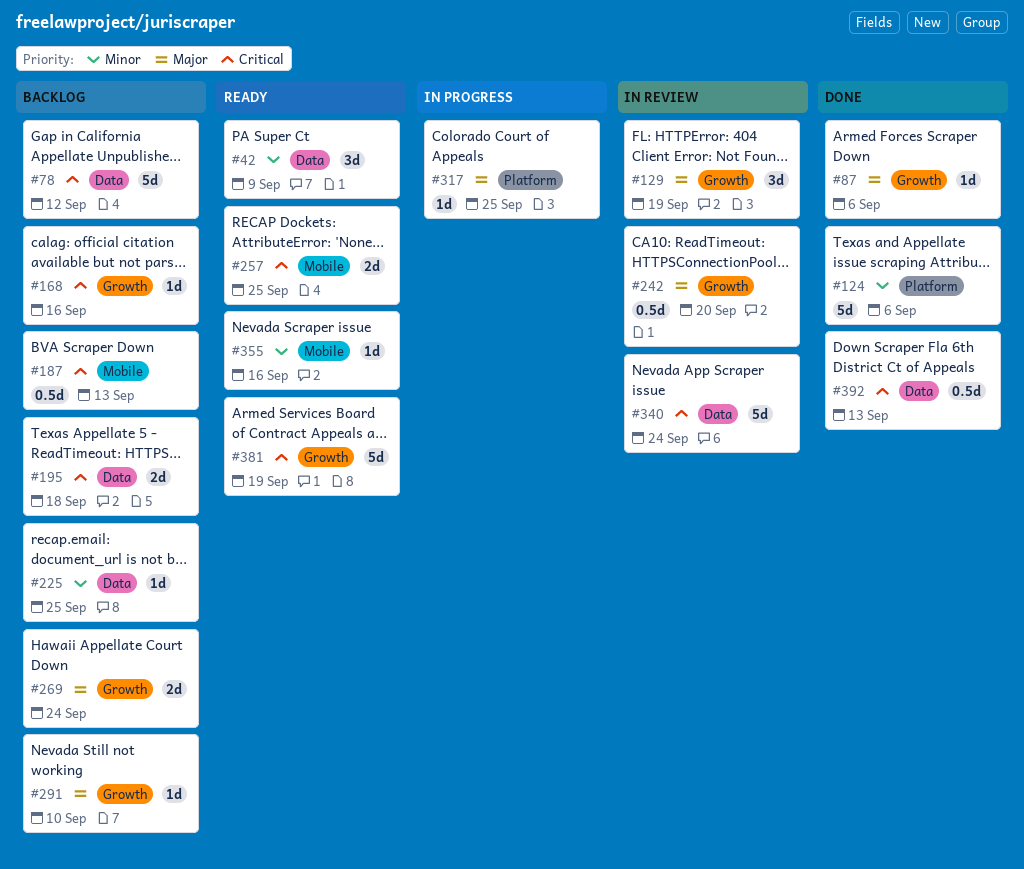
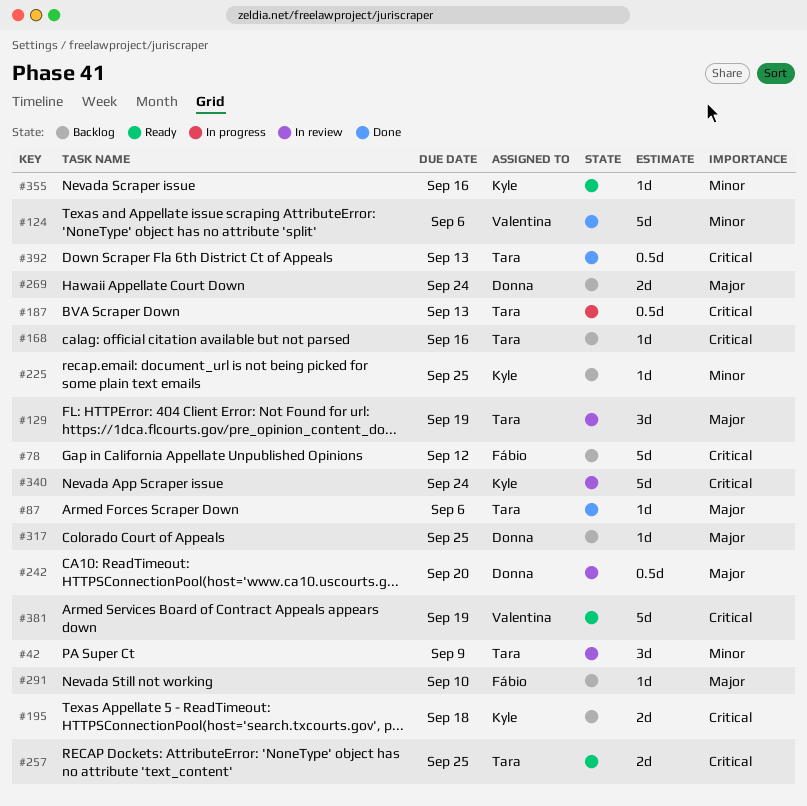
#42, status: Ready -> In review
#187, status: Backlog -> In progress
#317, status: In progress -> Backlog

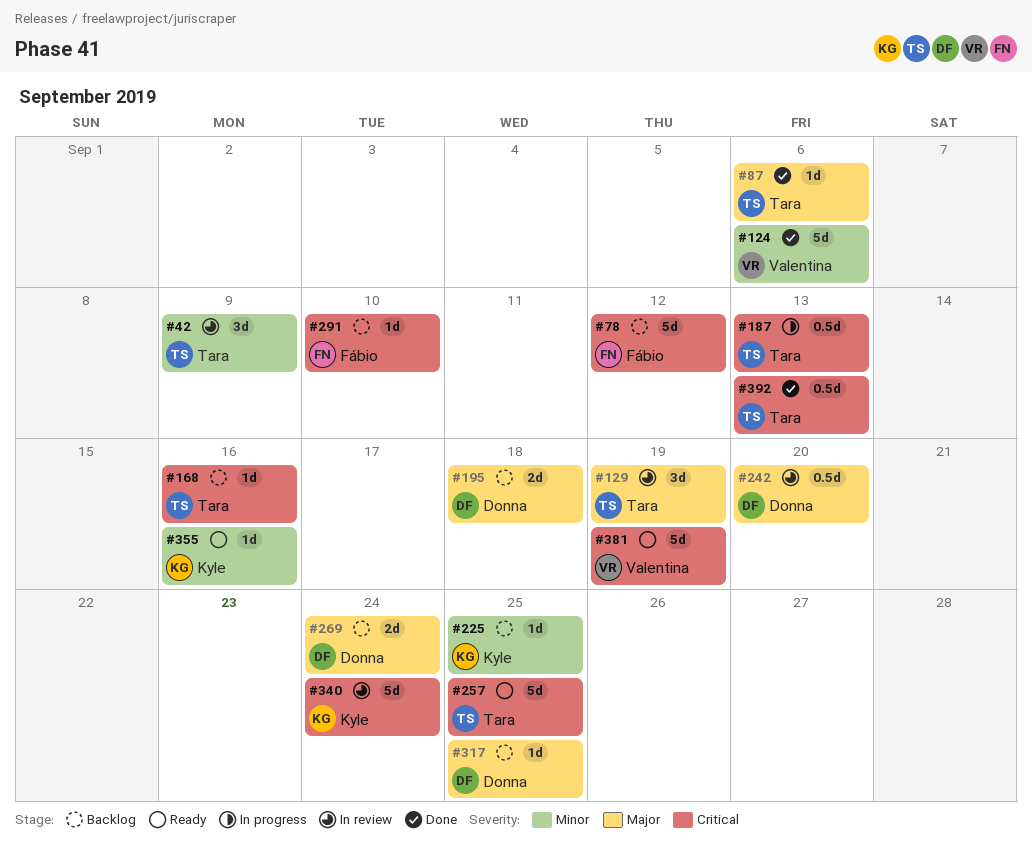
#195, owner: Kyle -> Donna
#195, priority: Critical -> Major
#257, estimate: 2d -> 5d
#291, priority: Major -> Critical

